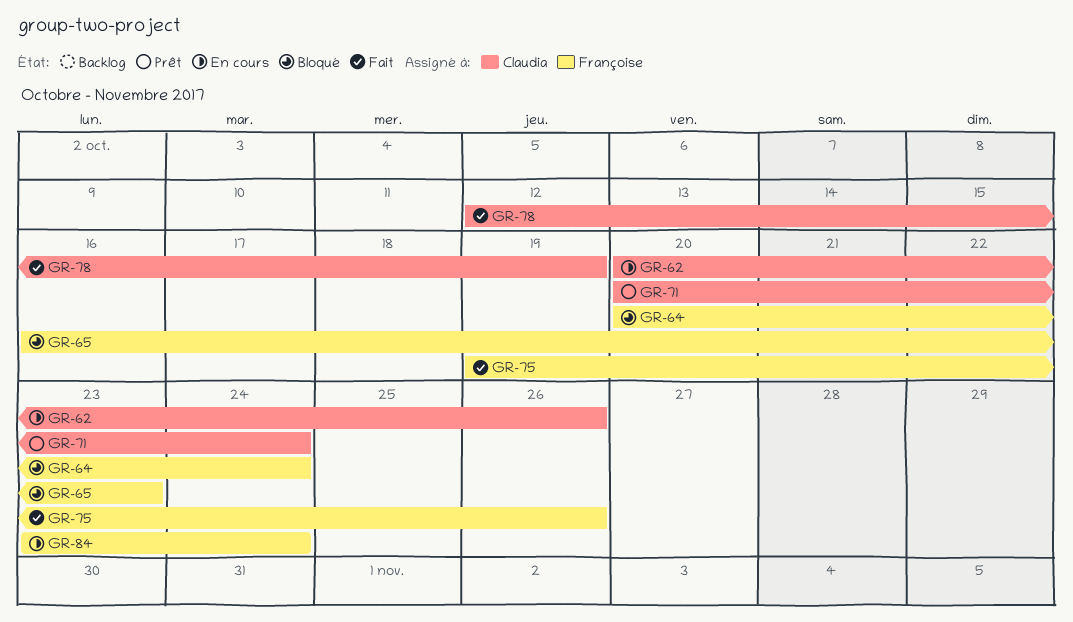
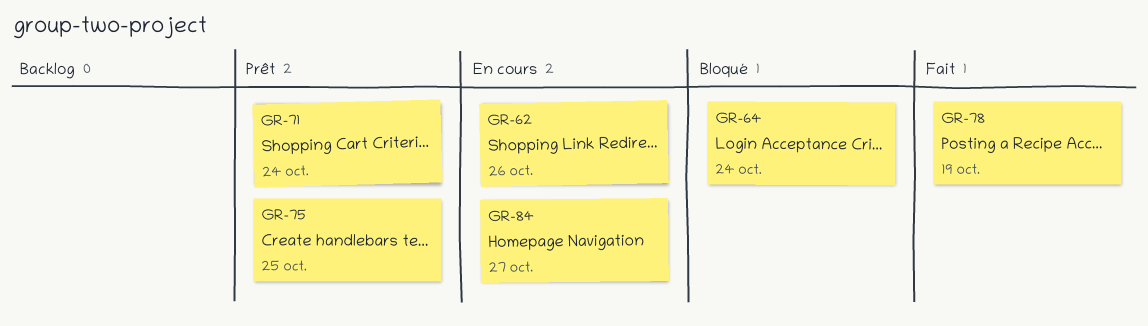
GR-65: present -> none
GR-75, status: Fait -> Prêt
GR-75, due: Oct 26 -> Oct 25
GR-84, due: Oct 24 -> Oct 27

